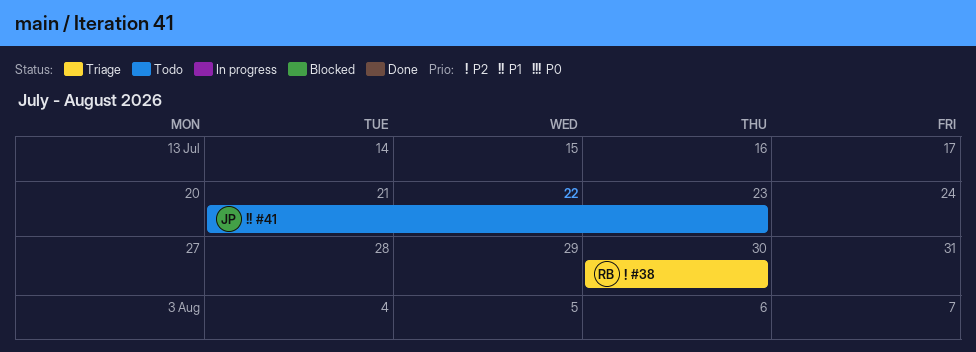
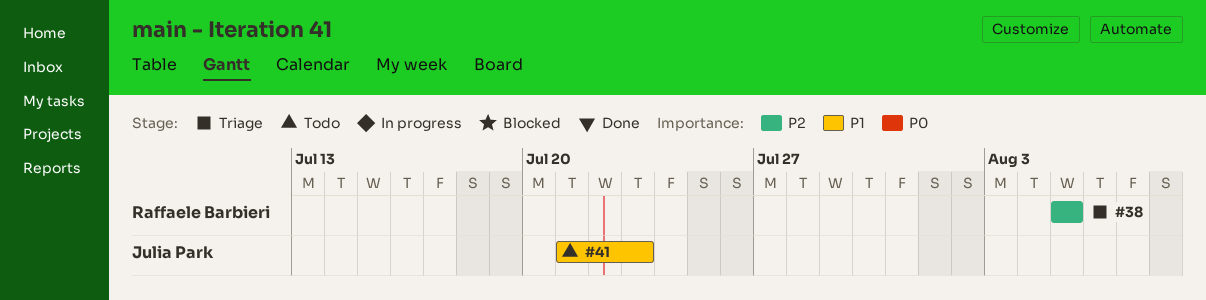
#38, start: Jul 30 -> Aug 5
#38, due: Jul 30 -> Aug 5

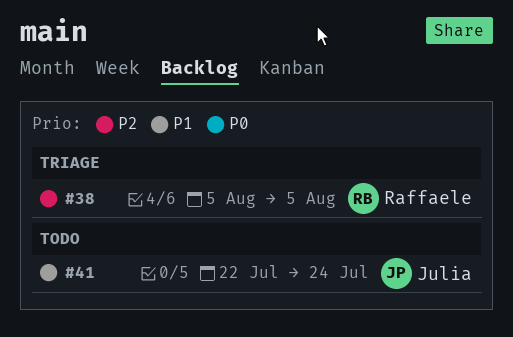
#41, start: Jul 21 -> Jul 22
#41, due: Jul 23 -> Jul 24

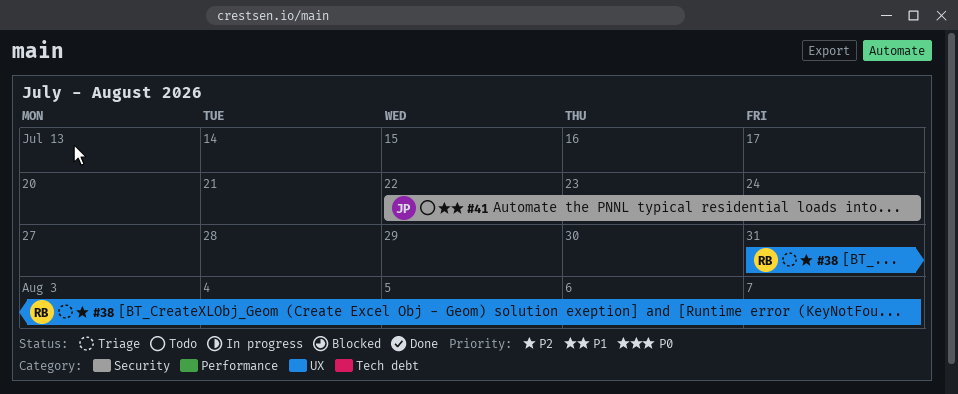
#38, start: Aug 5 -> Jul 31
#38, due: Aug 5 -> Aug 7

